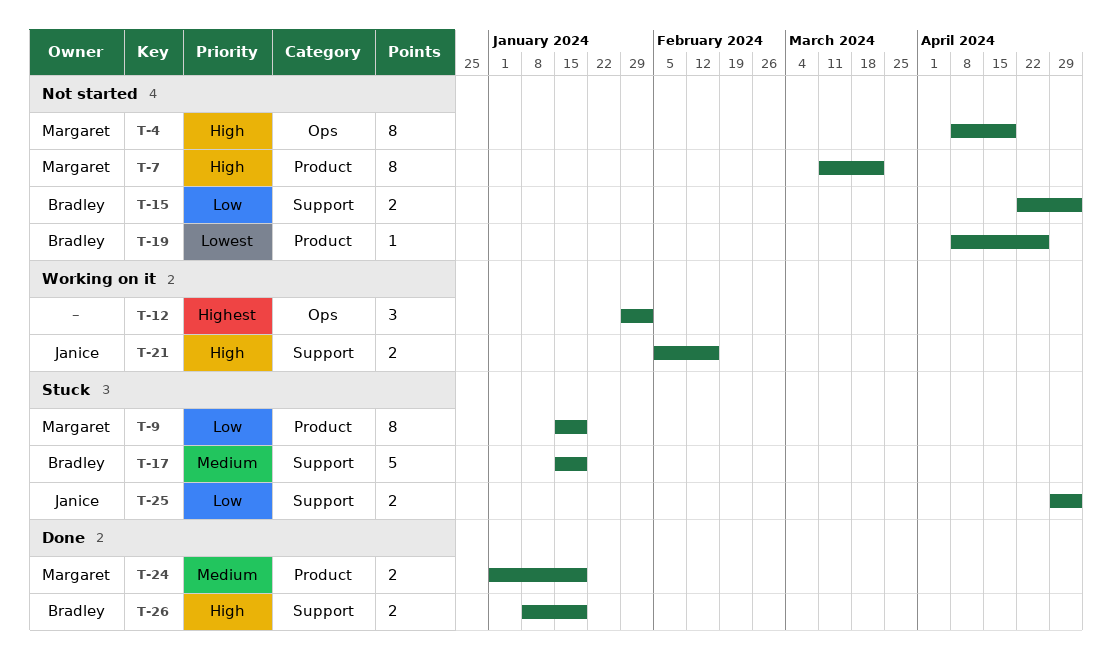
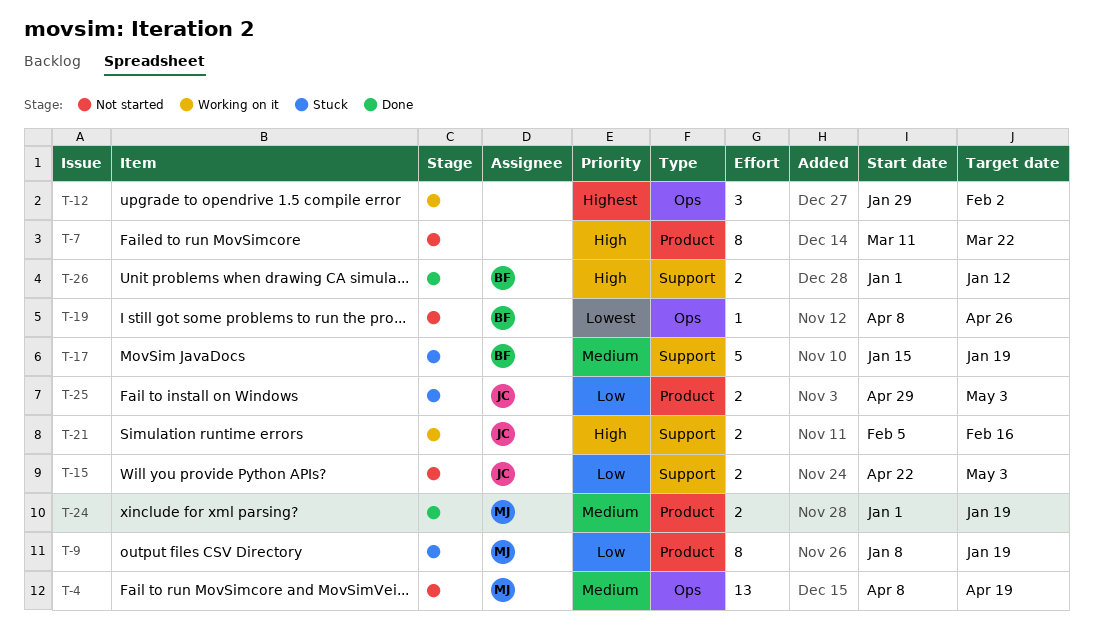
T-4, priority: High -> Medium
T-4, estimate: 8 -> 13
T-7, owner: Margaret -> none
T-9, start: Jan 15 -> Jan 8
T-15, owner: Bradley -> Janice
T-19, label: Product -> Ops
T-25, label: Support -> Product
T-26, start: Jan 8 -> Jan 1
T-26, due: Jan 19 -> Jan 12

